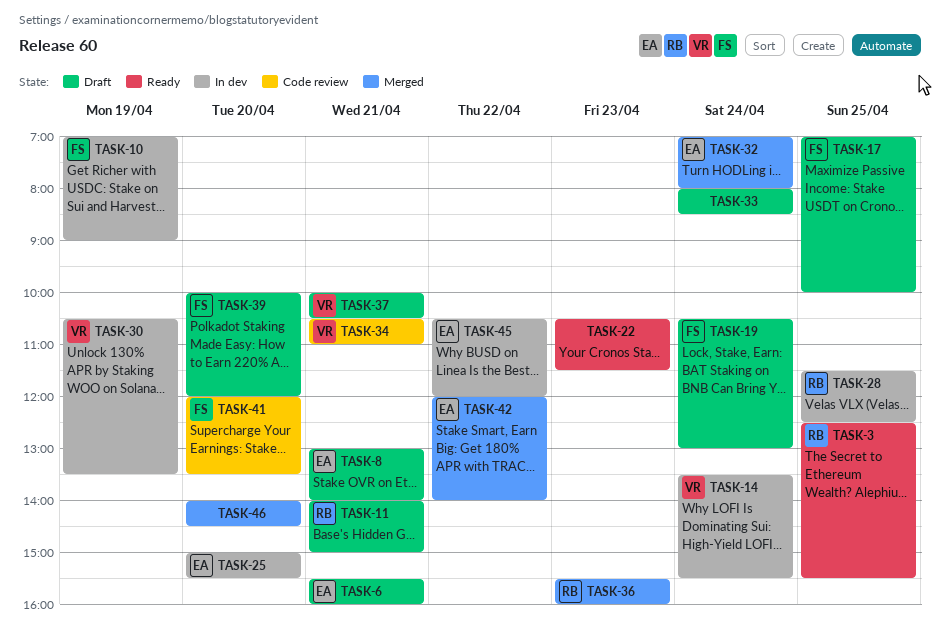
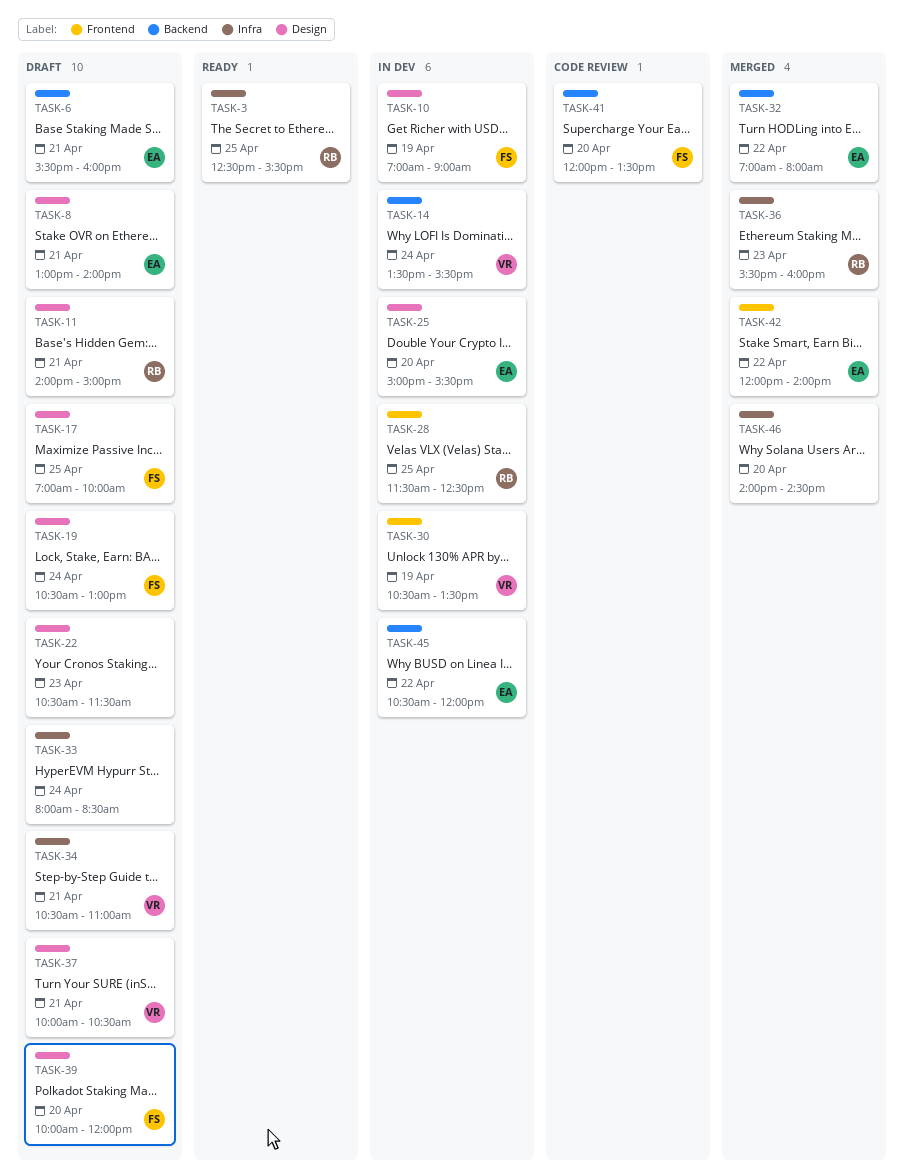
TASK-22, status: Ready -> Draft
TASK-32, day: Apr 24 -> Apr 22
TASK-34, status: Code review -> Draft

